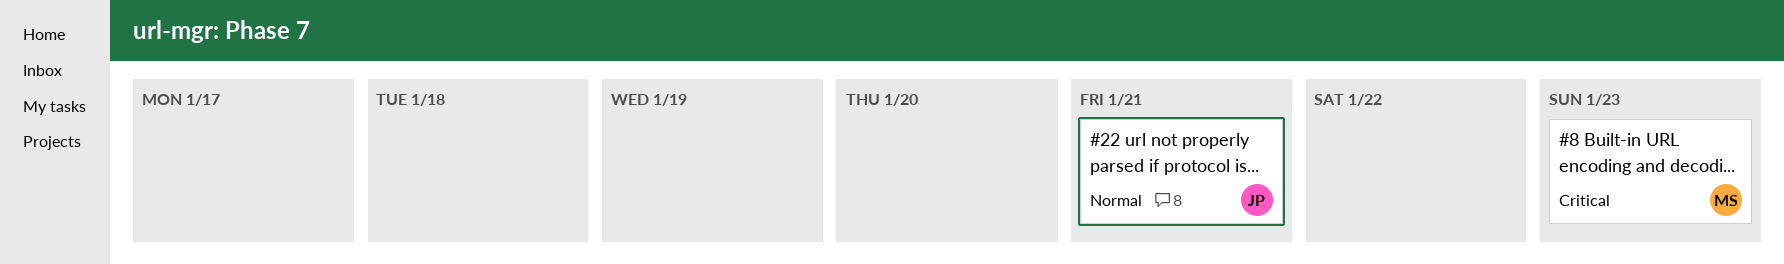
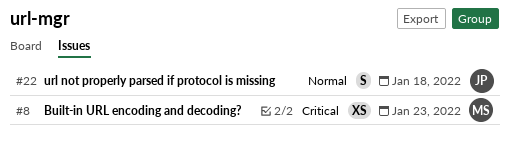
#22, due: Jan 21 -> Jan 18

